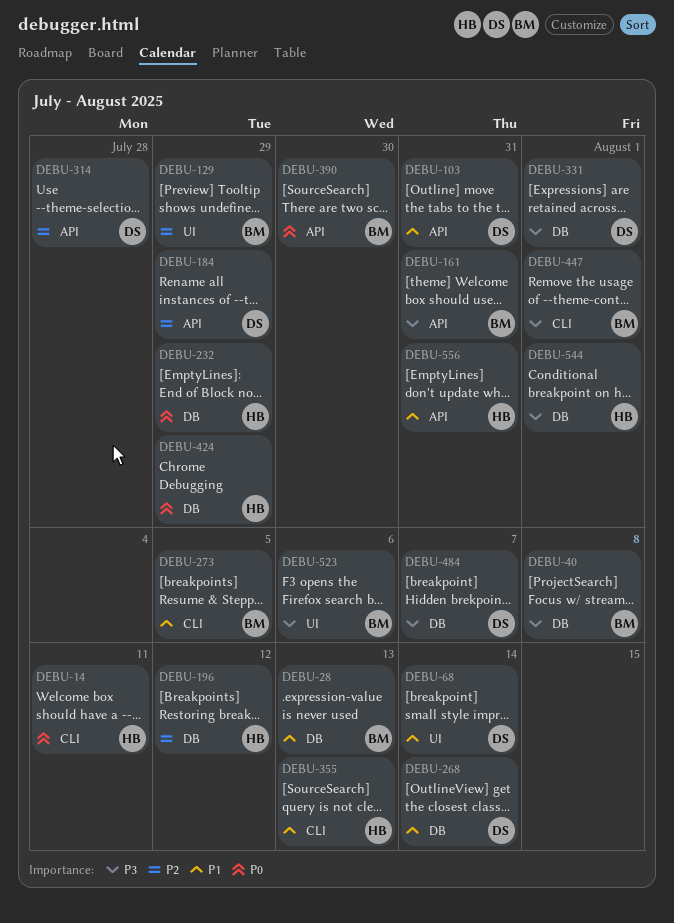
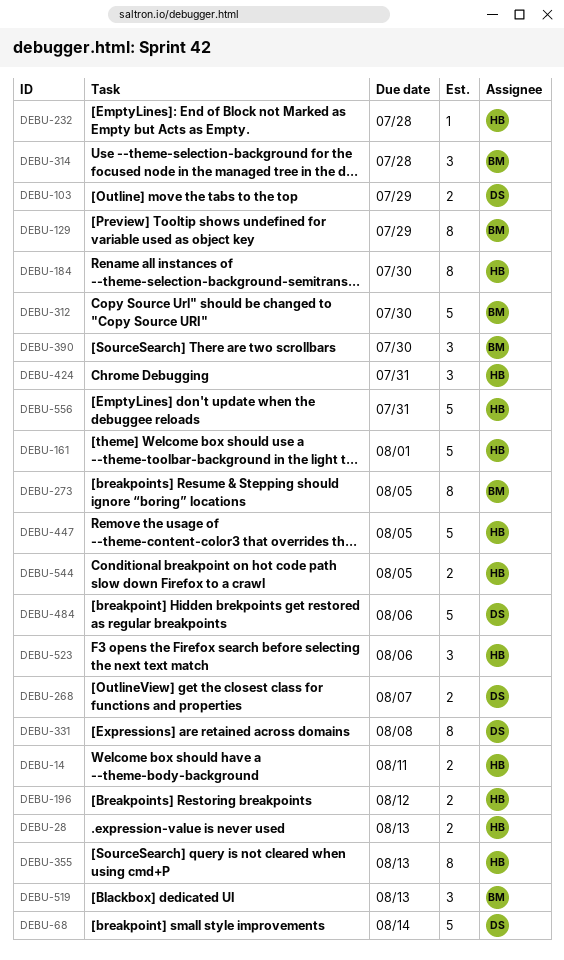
DEBU-28, owner: BM -> HB
DEBU-40: present -> none
DEBU-103, due: Jul 31 -> Jul 29
DEBU-161, owner: BM -> HB
DEBU-161, due: Jul 31 -> Aug 1
DEBU-184, owner: DS -> HB
DEBU-184, due: Jul 29 -> Jul 30
DEBU-232, due: Jul 29 -> Jul 28
DEBU-268, due: Aug 14 -> Aug 7
DEBU-312: none -> present
DEBU-314, owner: DS -> BM
DEBU-331, due: Aug 1 -> Aug 8
DEBU-424, due: Jul 29 -> Jul 31
DEBU-447, owner: BM -> HB
DEBU-447, due: Aug 1 -> Aug 5
DEBU-484, due: Aug 7 -> Aug 6
DEBU-519: none -> present
DEBU-523, owner: BM -> HB
DEBU-544, due: Aug 1 -> Aug 5

